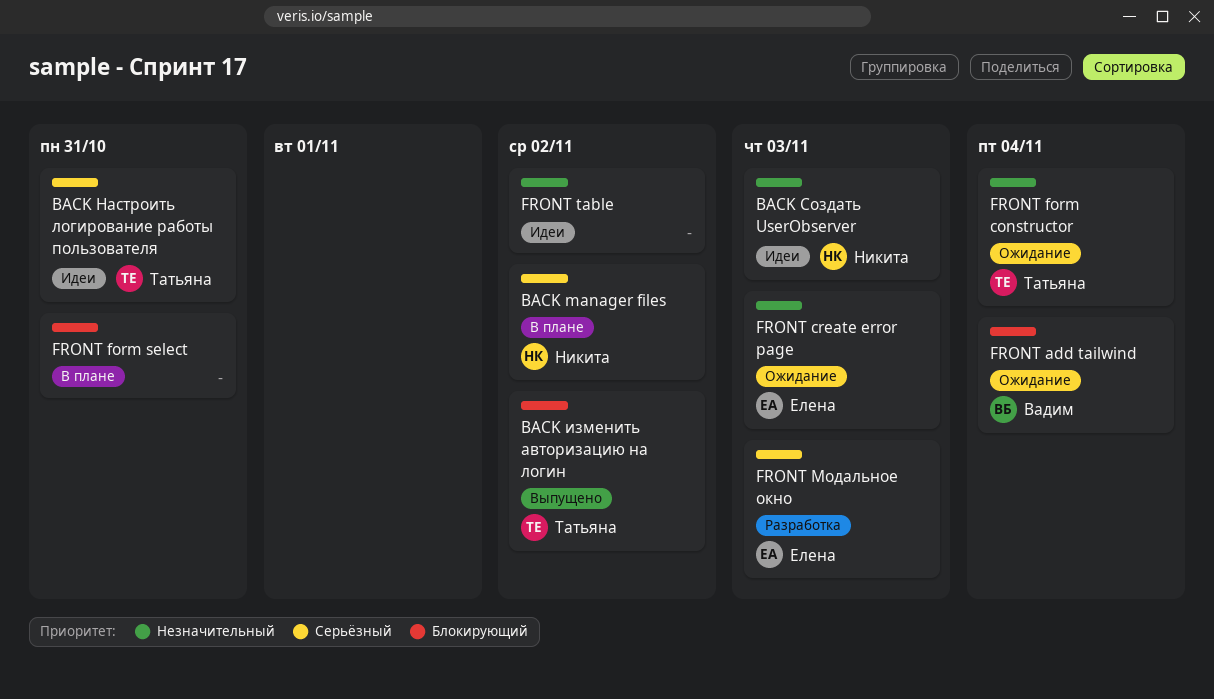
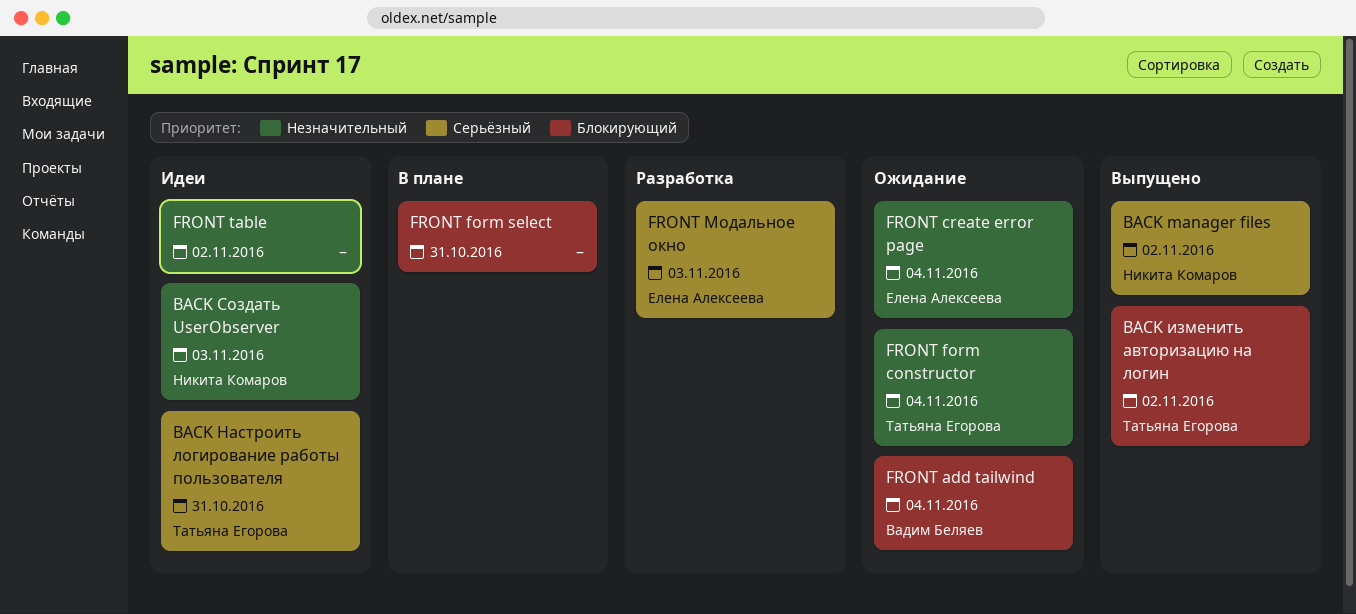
BACK manager files, status: В плане -> Выпущено
FRONT create error page, due: Nov 3 -> Nov 4

